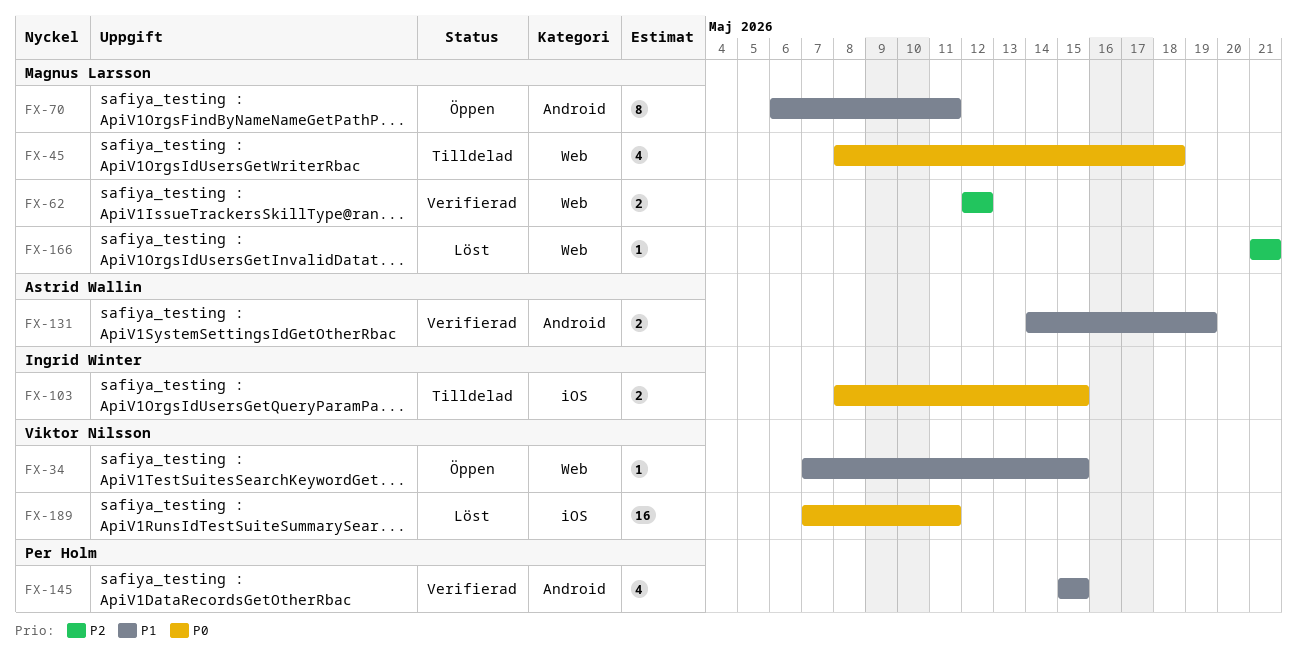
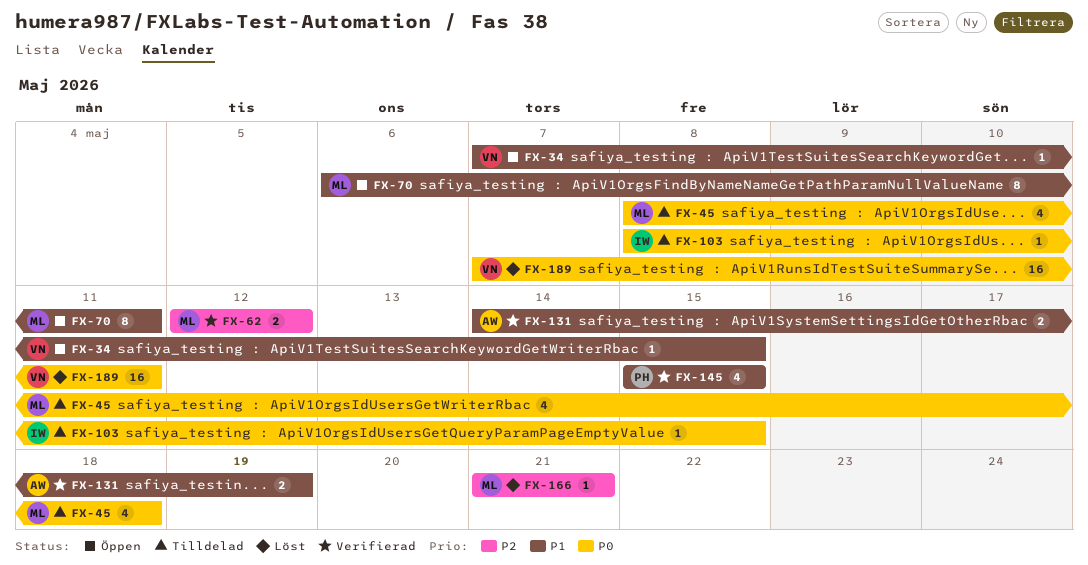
FX-103, estimate: 2 -> 1

